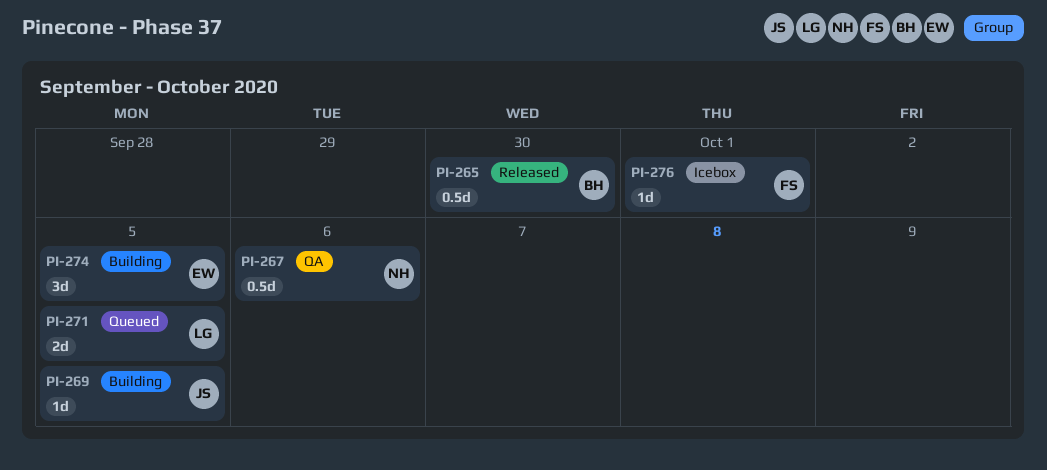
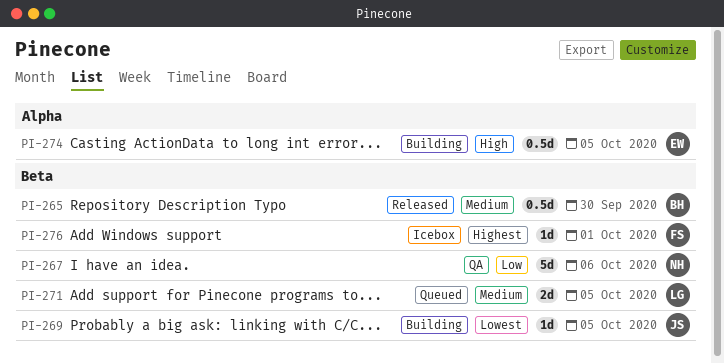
PI-267, estimate: 0.5d -> 5d
PI-274, estimate: 3d -> 0.5d

